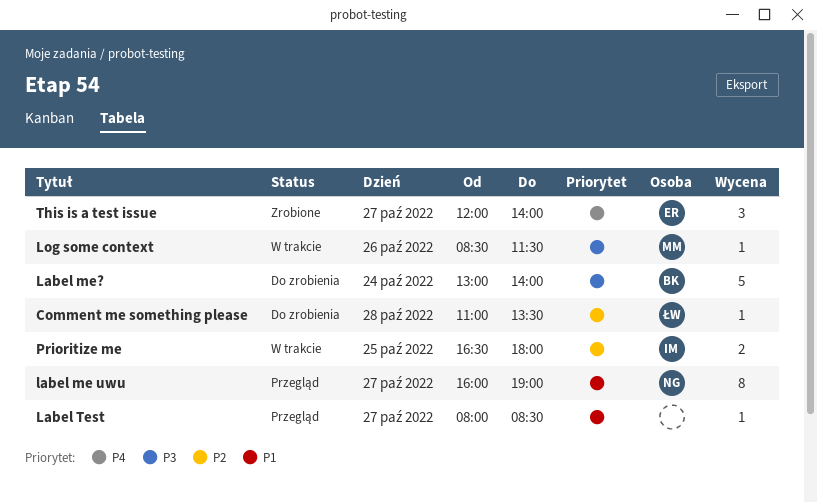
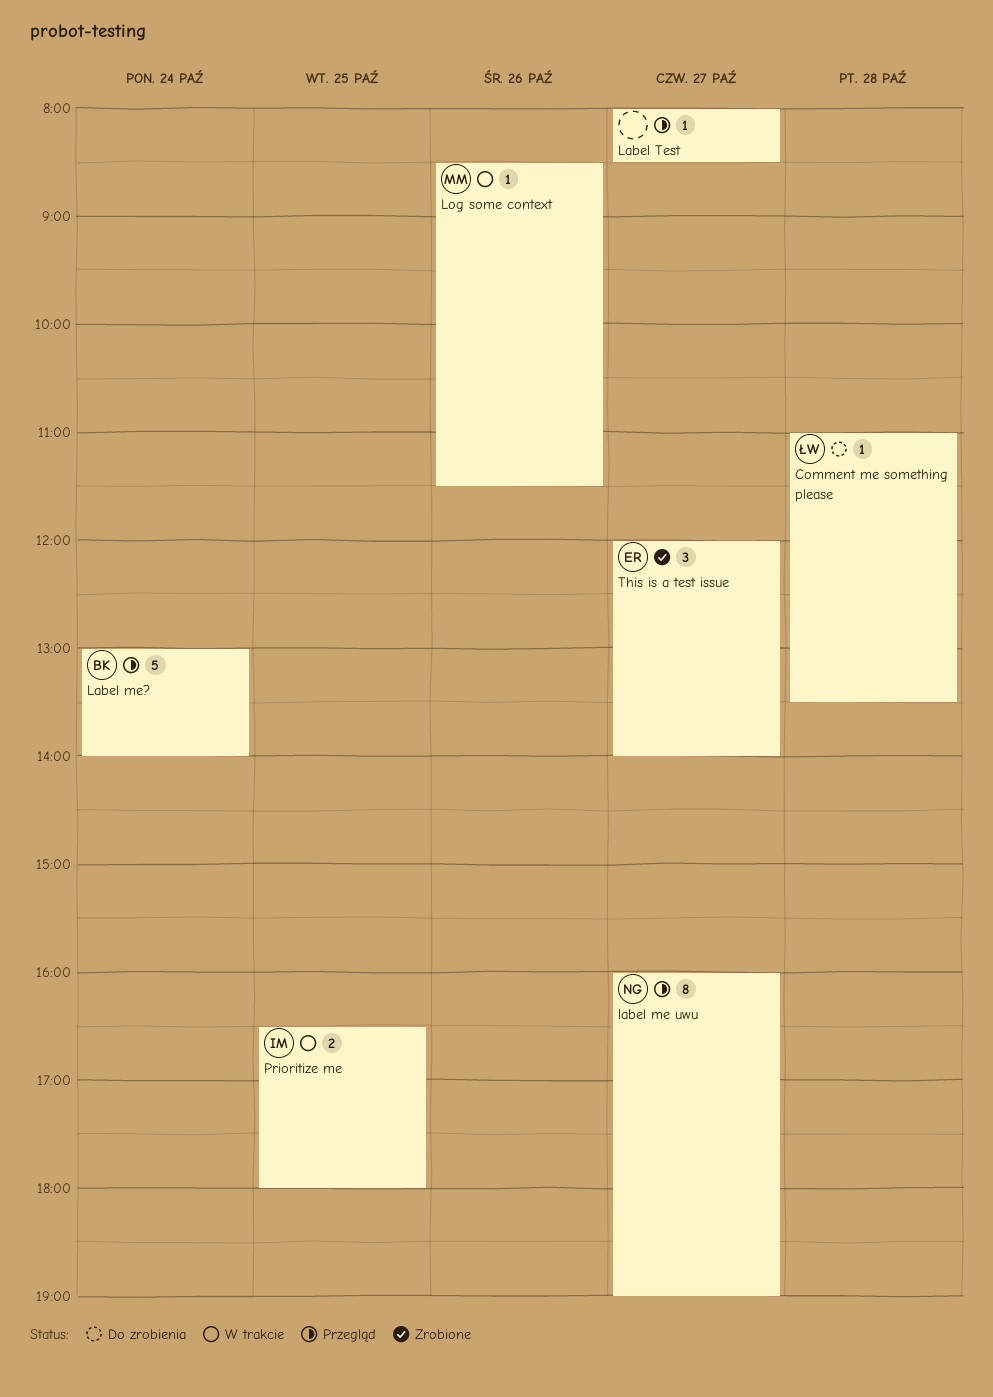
Label me?, status: Do zrobienia -> Przegląd

